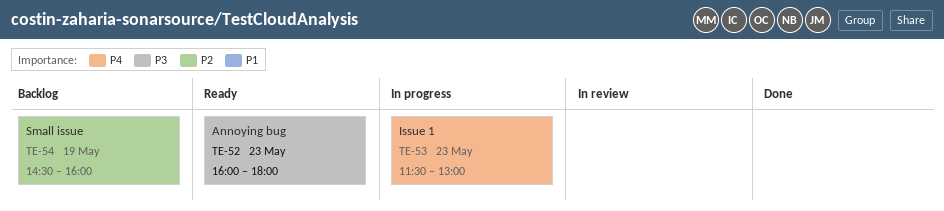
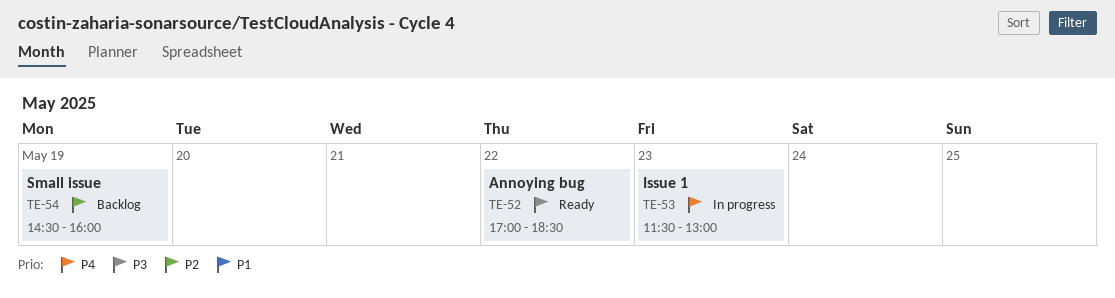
TE-52, day: May 23 -> May 22
TE-52, begins: 16:00 -> 17:00
TE-52, ends: 18:00 -> 18:30

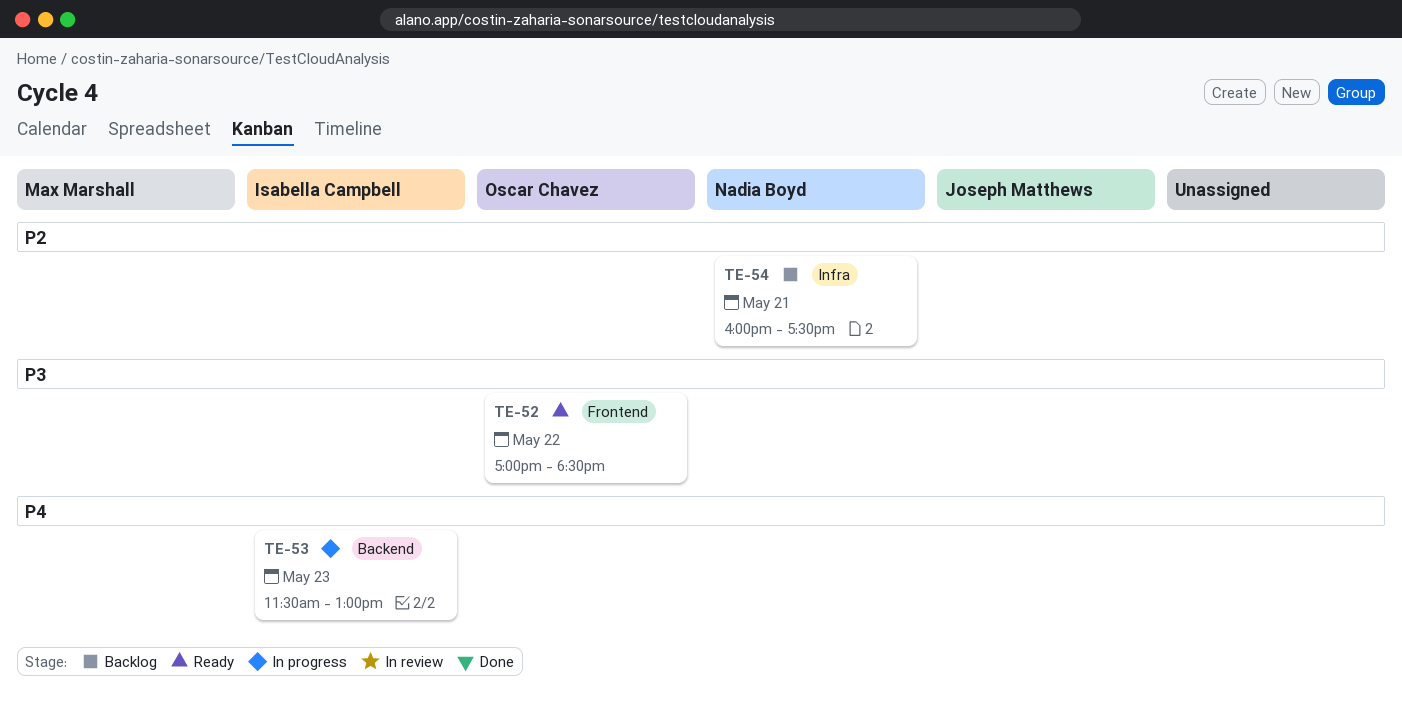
TE-54, day: May 19 -> May 21
TE-54, begins: 14:30 -> 16:00
TE-54, ends: 16:00 -> 17:30

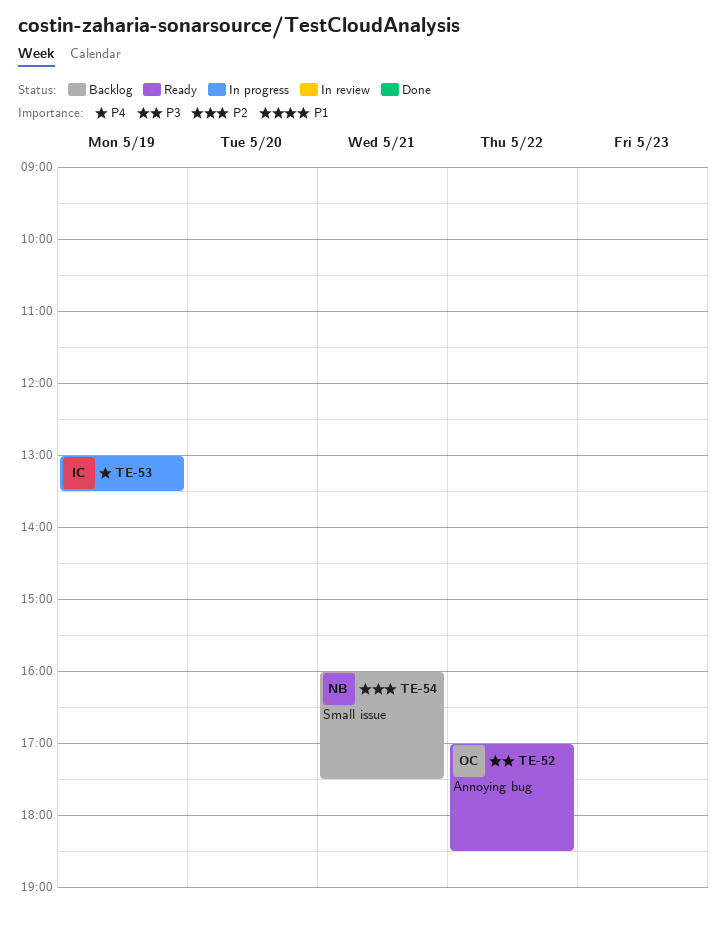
TE-53, day: May 23 -> May 19
TE-53, begins: 11:30 -> 13:00
TE-53, ends: 13:00 -> 13:30

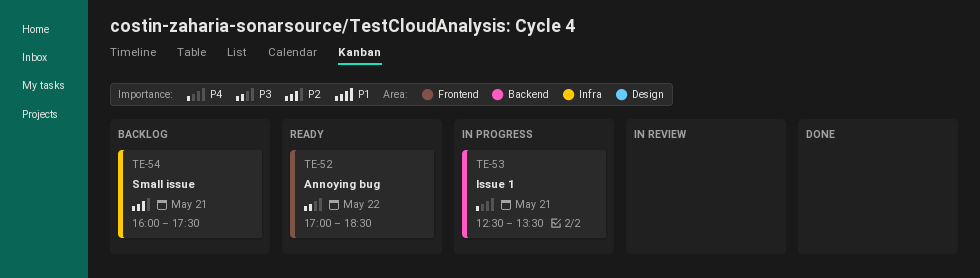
TE-53, day: May 19 -> May 21
TE-53, begins: 13:00 -> 12:30

